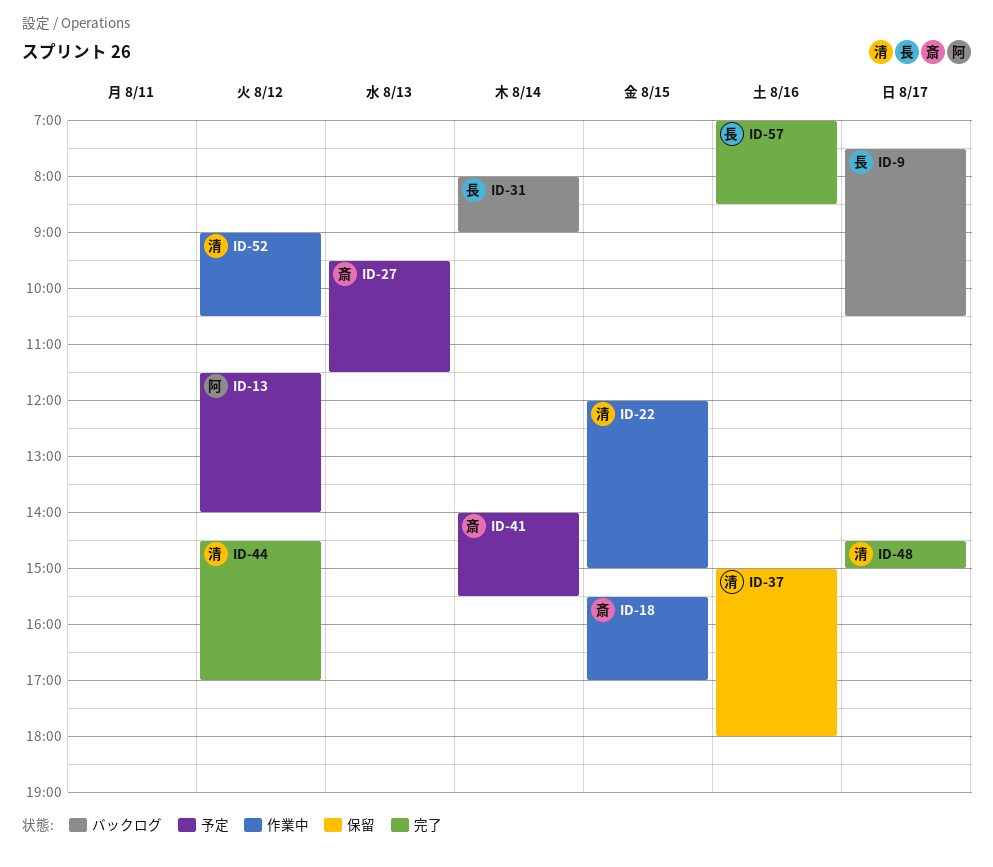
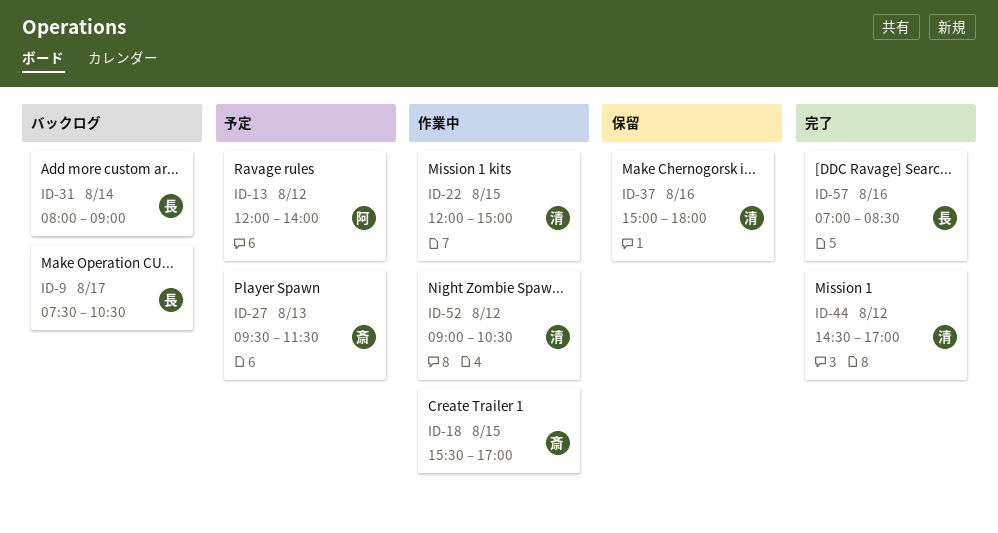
ID-13, begins: 11:30 -> 12:00
ID-41: present -> none
ID-48: present -> none

